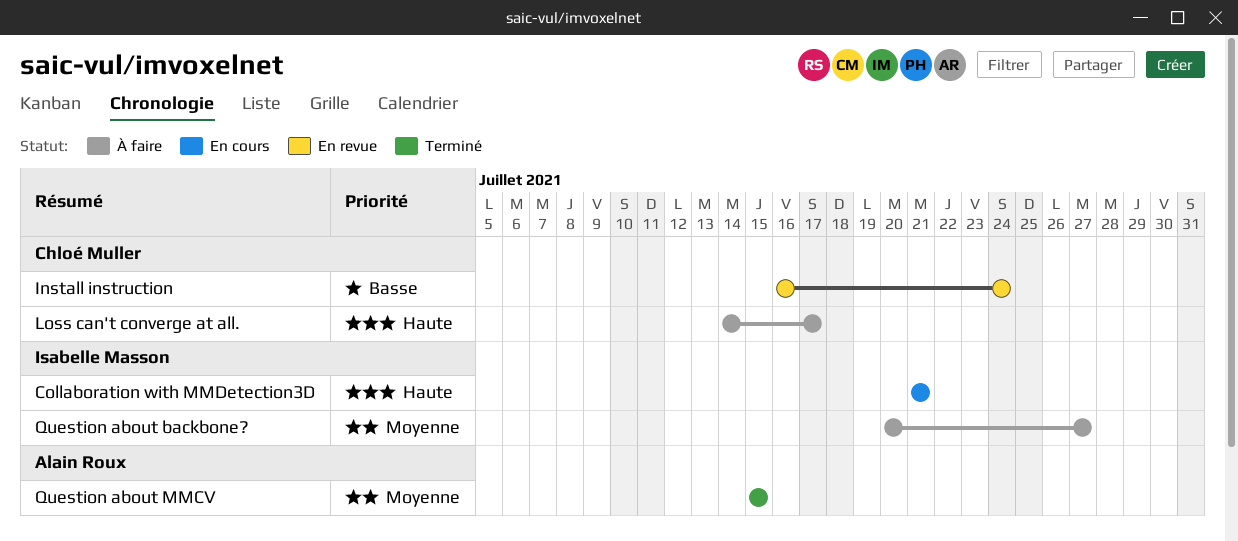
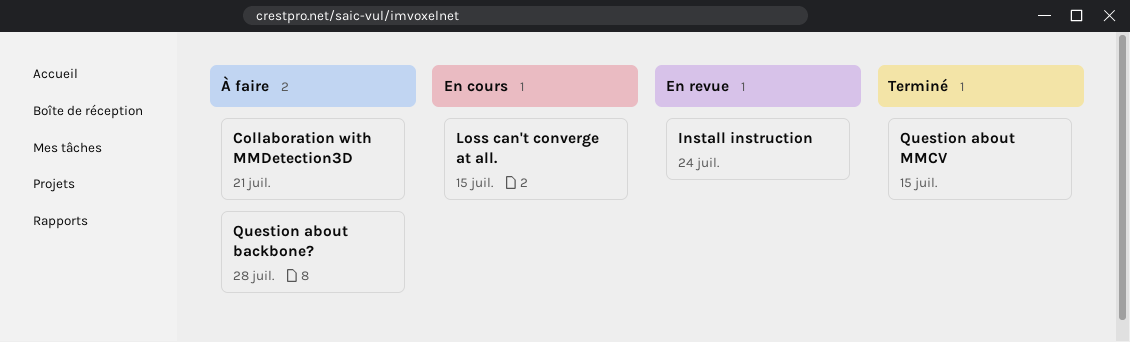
Collaboration with MMDetection3D, status: En cours -> À faire
Loss can't converge at all., status: À faire -> En cours
Loss can't converge at all., due: Jul 17 -> Jul 15
Question about backbone?, due: Jul 27 -> Jul 28

